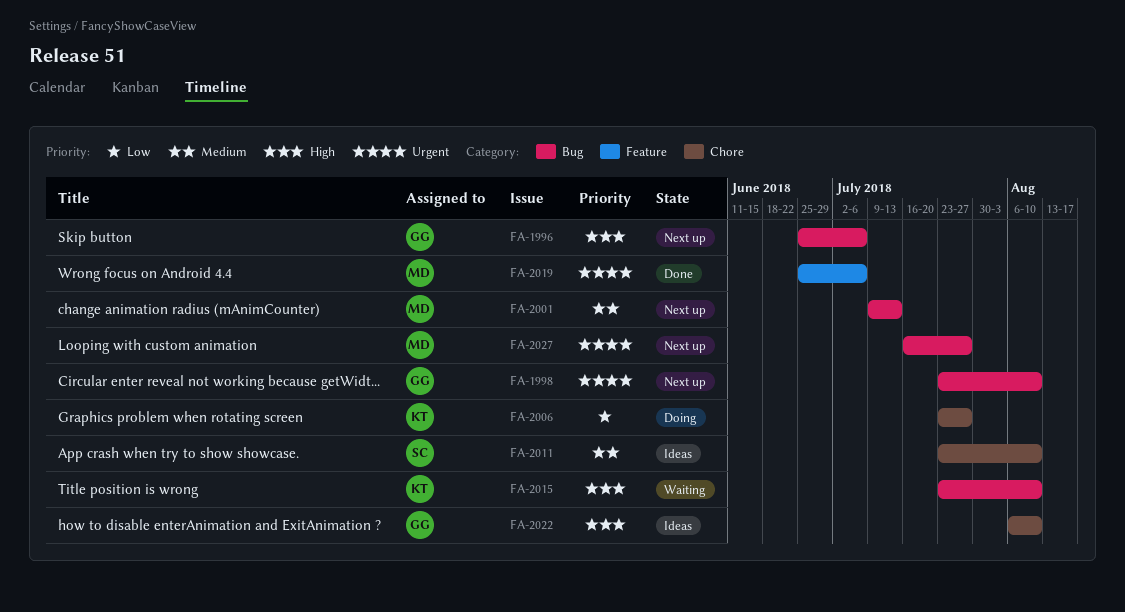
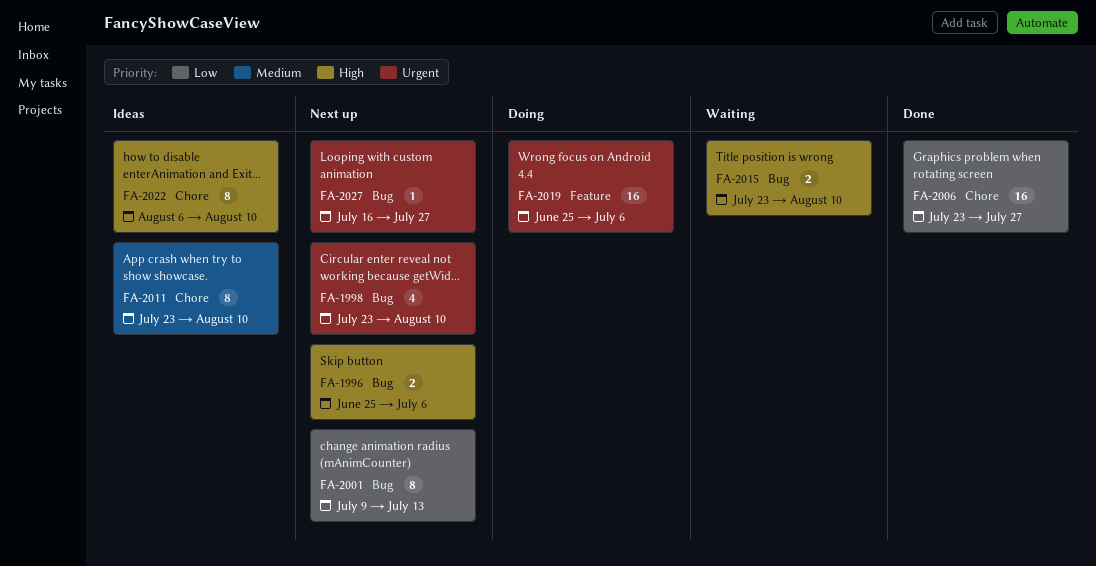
FA-2001, priority: Medium -> Low
FA-2006, status: Doing -> Done
FA-2019, status: Done -> Doing

